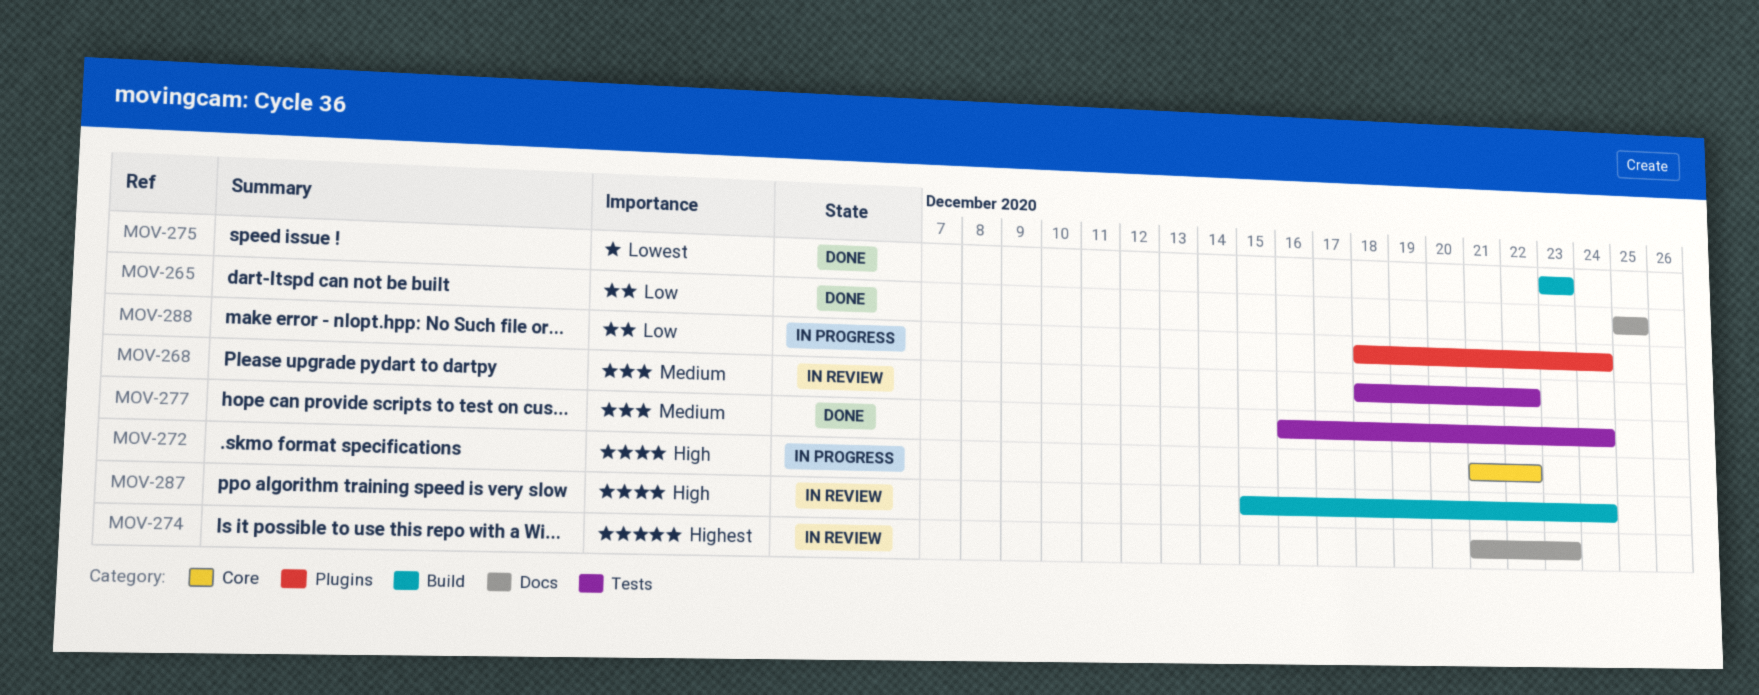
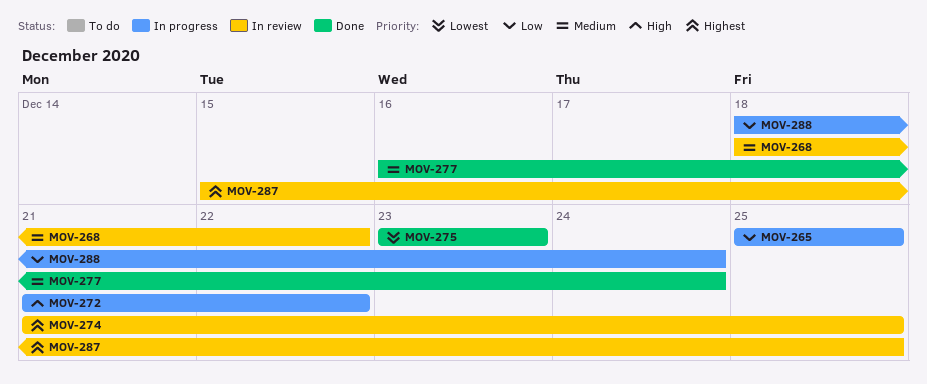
MOV-265, status: Done -> In progress
MOV-274, due: Dec 23 -> Dec 25
MOV-287, priority: High -> Highest
MOV-287, due: Dec 24 -> Dec 25

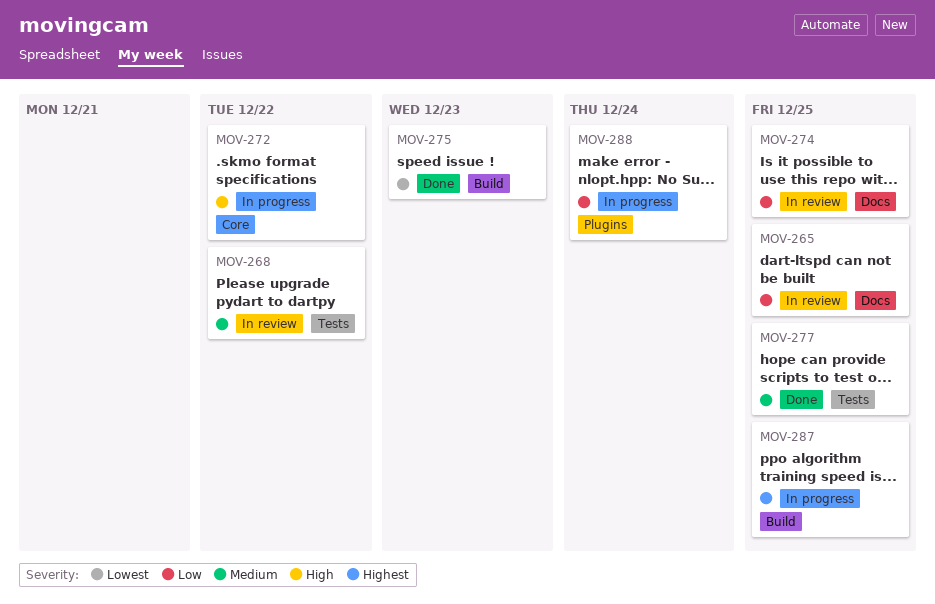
MOV-265, status: In progress -> In review
MOV-274, priority: Highest -> Low
MOV-277, due: Dec 24 -> Dec 25
MOV-287, status: In review -> In progress

